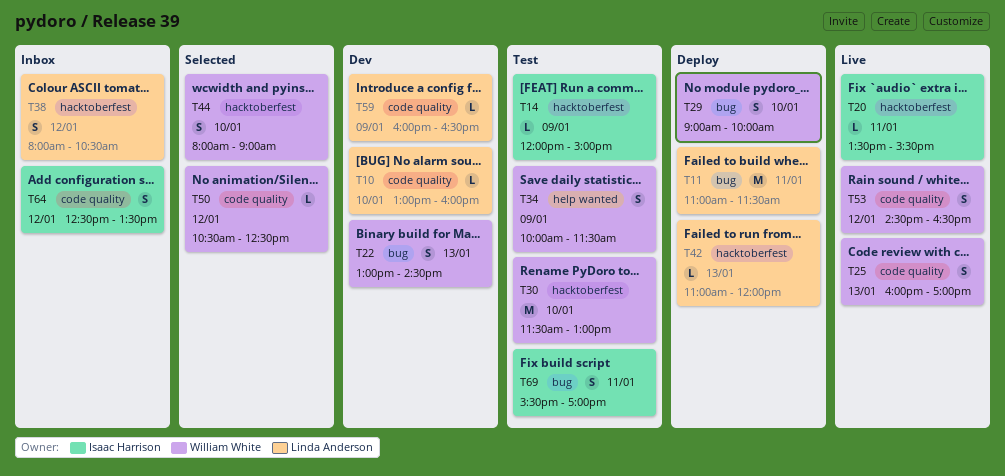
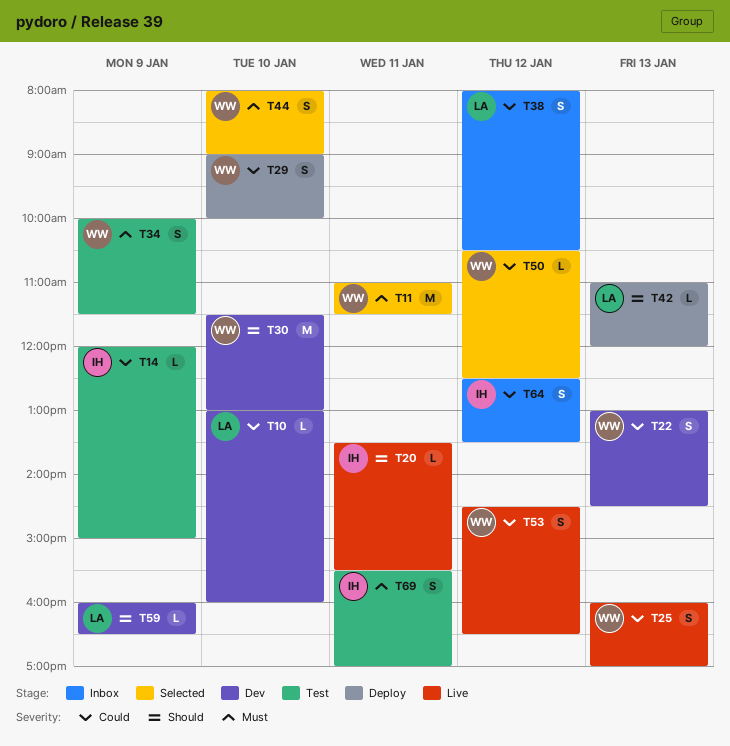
T11, status: Deploy -> Selected
T11, owner: Linda Anderson -> William White
T30, status: Test -> Dev

